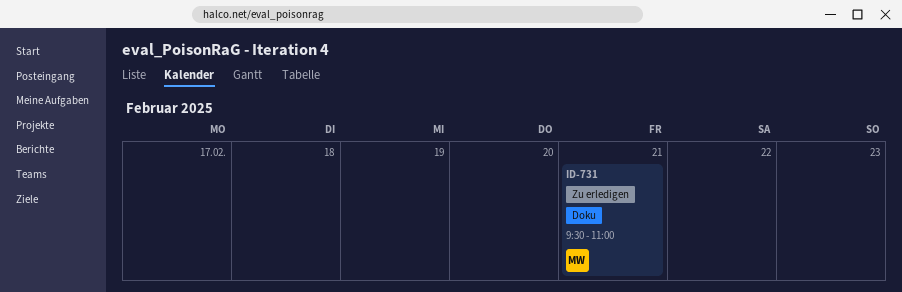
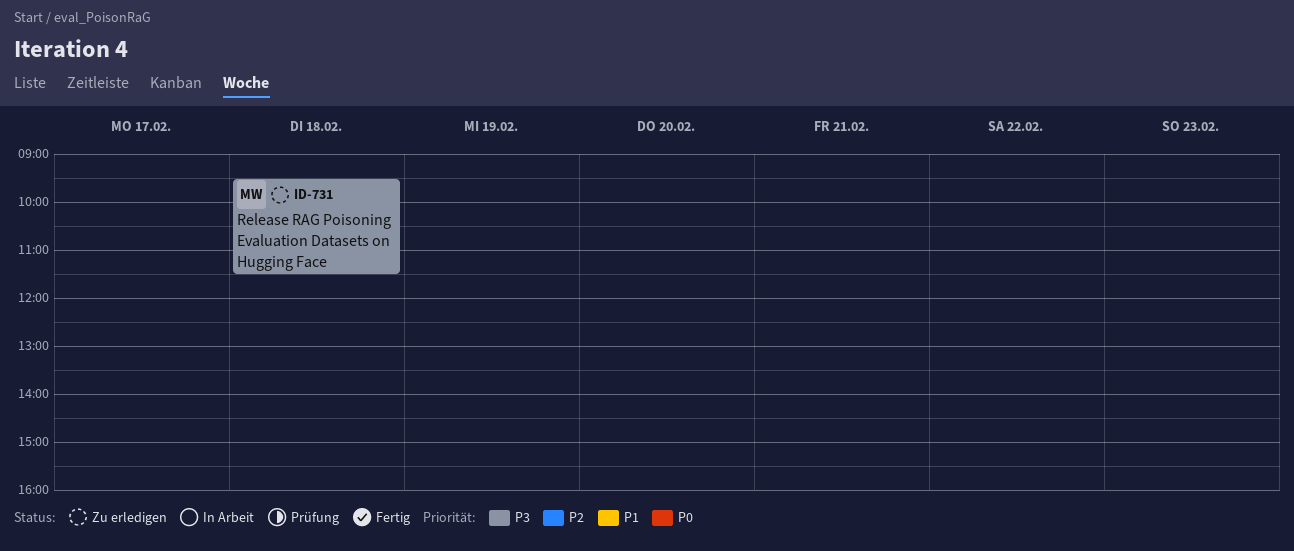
ID-731, day: Feb 21 -> Feb 18
ID-731, ends: 11:00 -> 11:30

